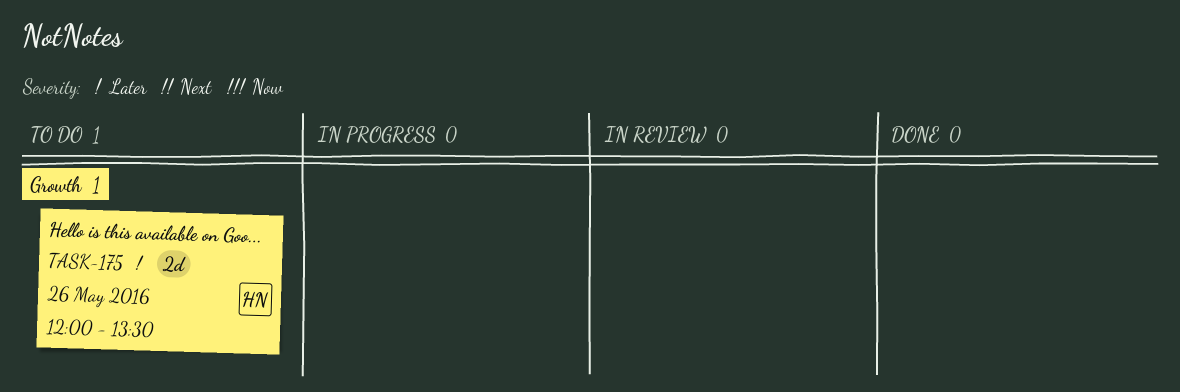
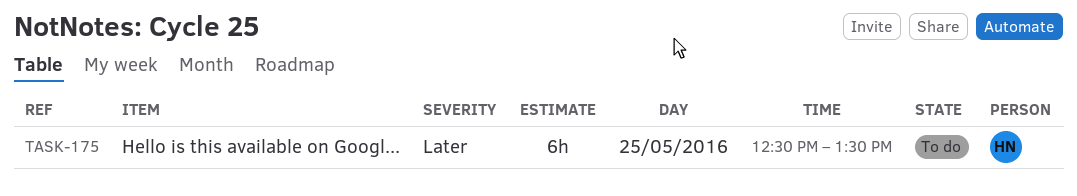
TASK-175, estimate: 2d -> 6h
TASK-175, day: May 26 -> May 25
TASK-175, begins: 12:00 -> 12:30

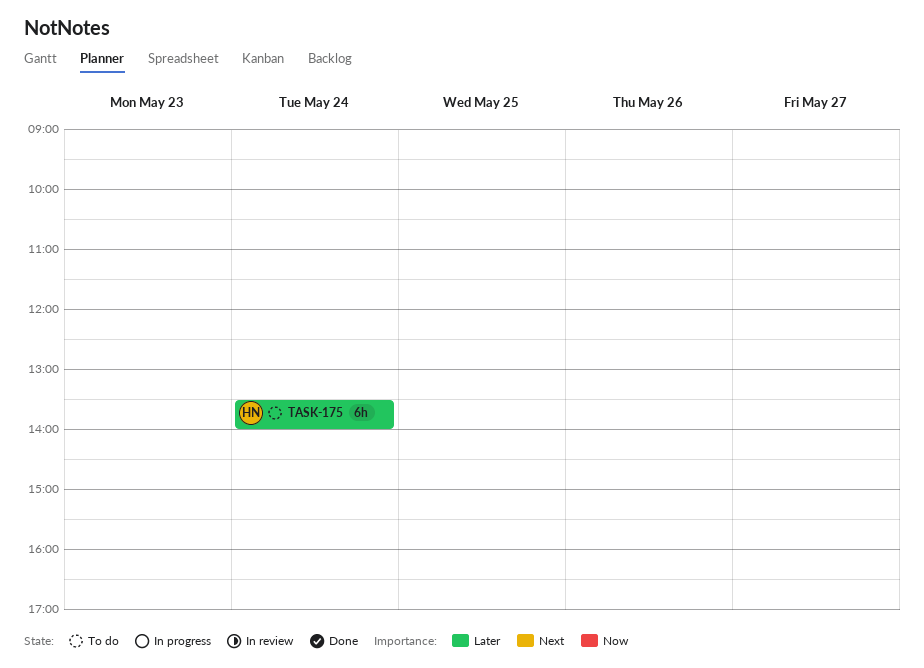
TASK-175, day: May 25 -> May 24
TASK-175, begins: 12:30 -> 13:30
TASK-175, ends: 13:30 -> 14:00

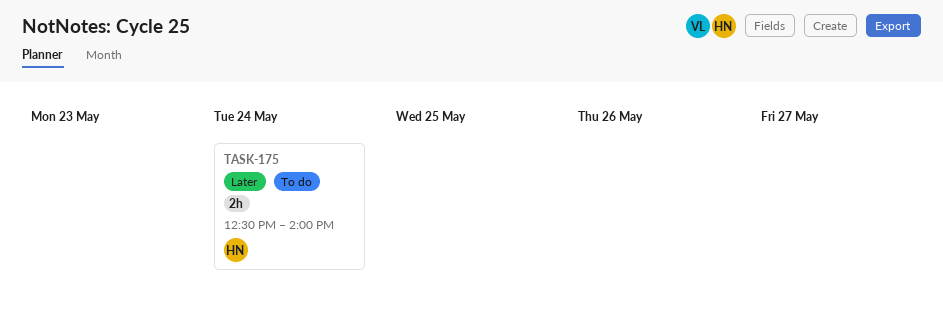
TASK-175, estimate: 6h -> 2h
TASK-175, begins: 13:30 -> 12:30

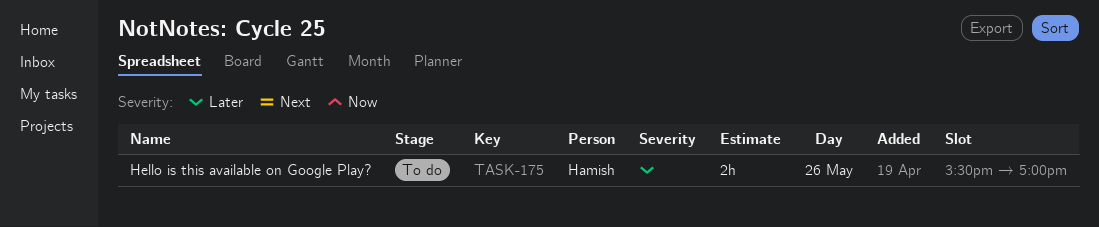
TASK-175, day: May 24 -> May 26
TASK-175, begins: 12:30 -> 15:30
TASK-175, ends: 14:00 -> 17:00

